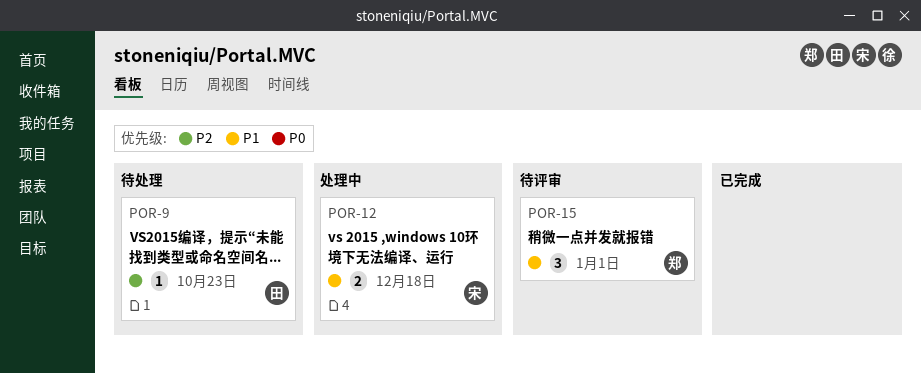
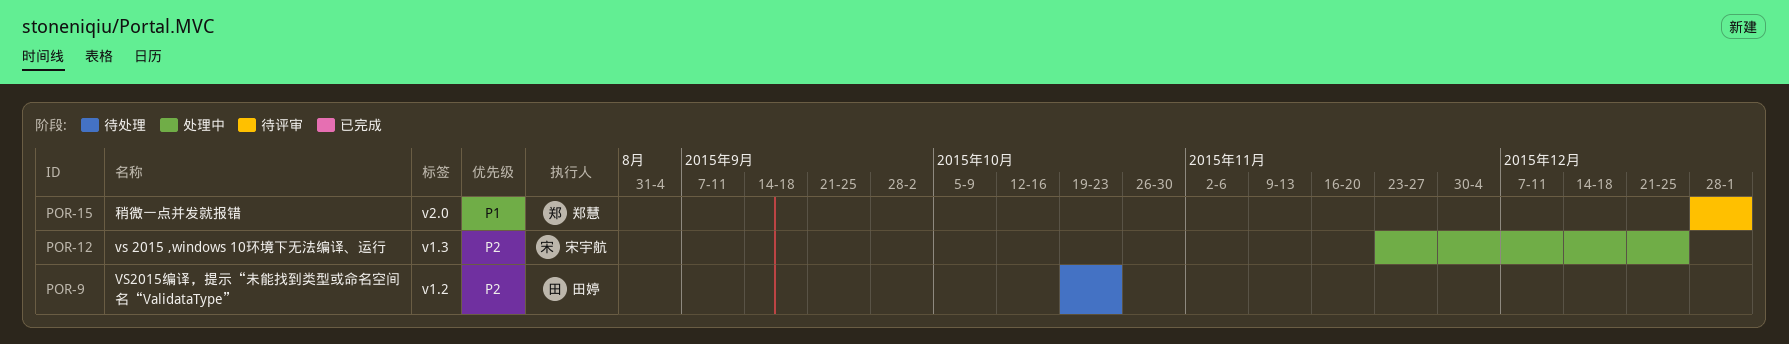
POR-12, priority: P1 -> P2
POR-12, due: Dec 18 -> Dec 25

